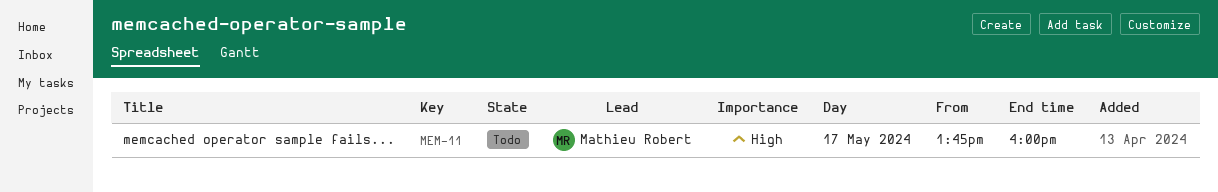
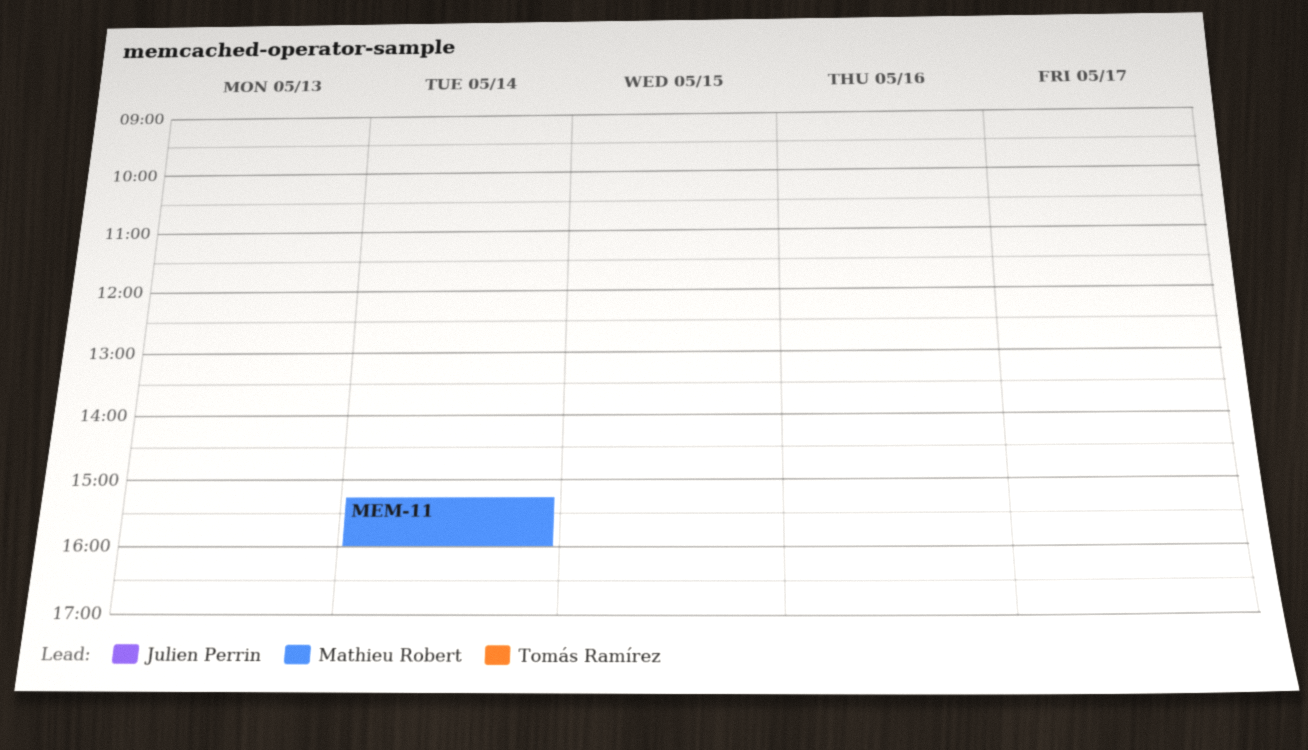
MEM-11, day: May 17 -> May 14
MEM-11, begins: 13:45 -> 15:15

